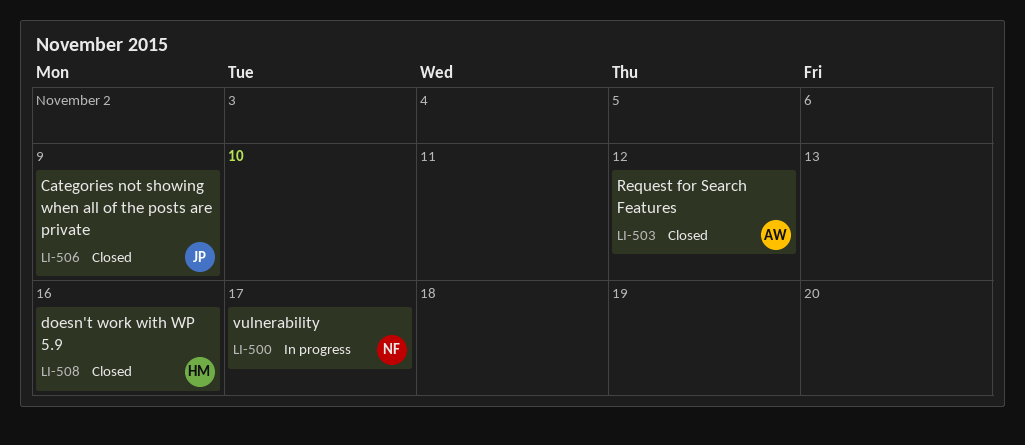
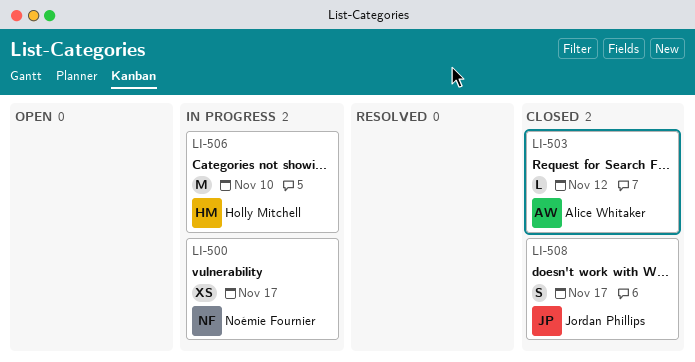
LI-506, status: Closed -> In progress
LI-506, owner: Jordan Phillips -> Holly Mitchell
LI-506, due: Nov 9 -> Nov 10
LI-508, owner: Holly Mitchell -> Jordan Phillips
LI-508, due: Nov 16 -> Nov 17

